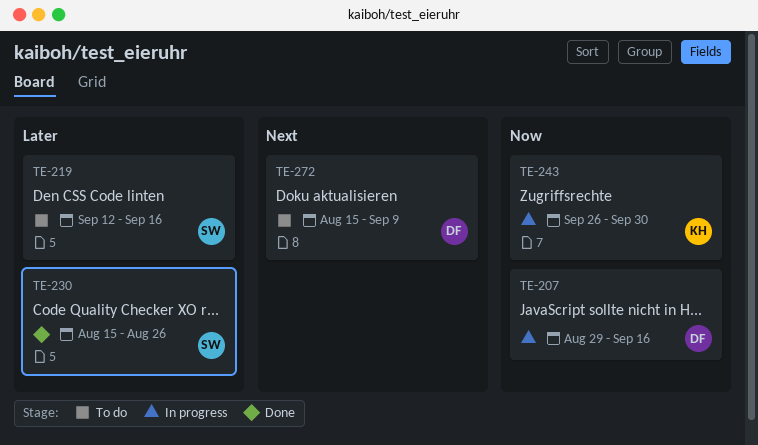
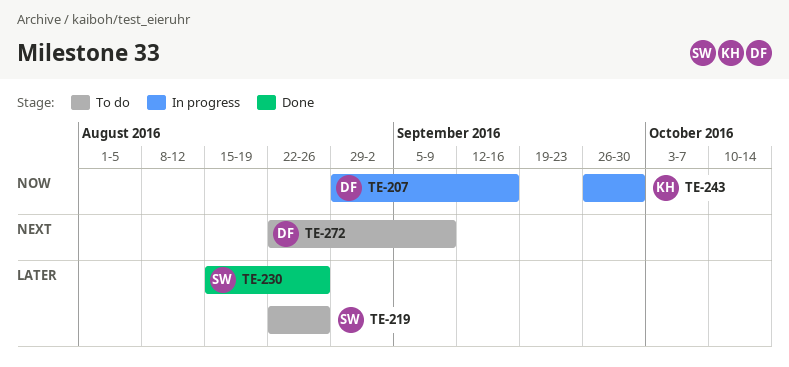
TE-219, start: Sep 12 -> Aug 22
TE-219, due: Sep 16 -> Aug 26
TE-272, start: Aug 15 -> Aug 22

